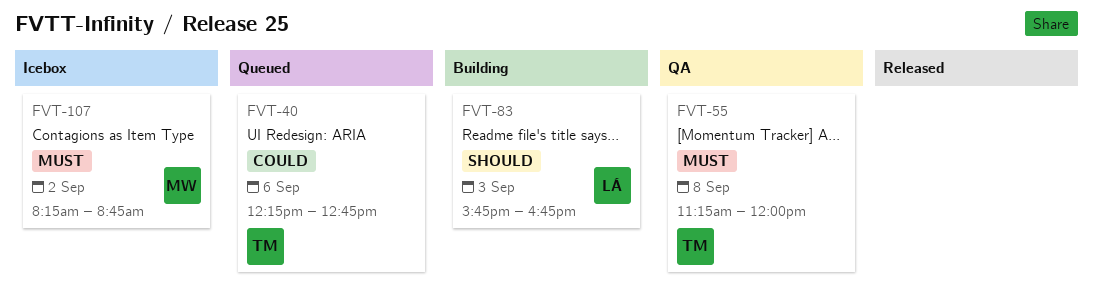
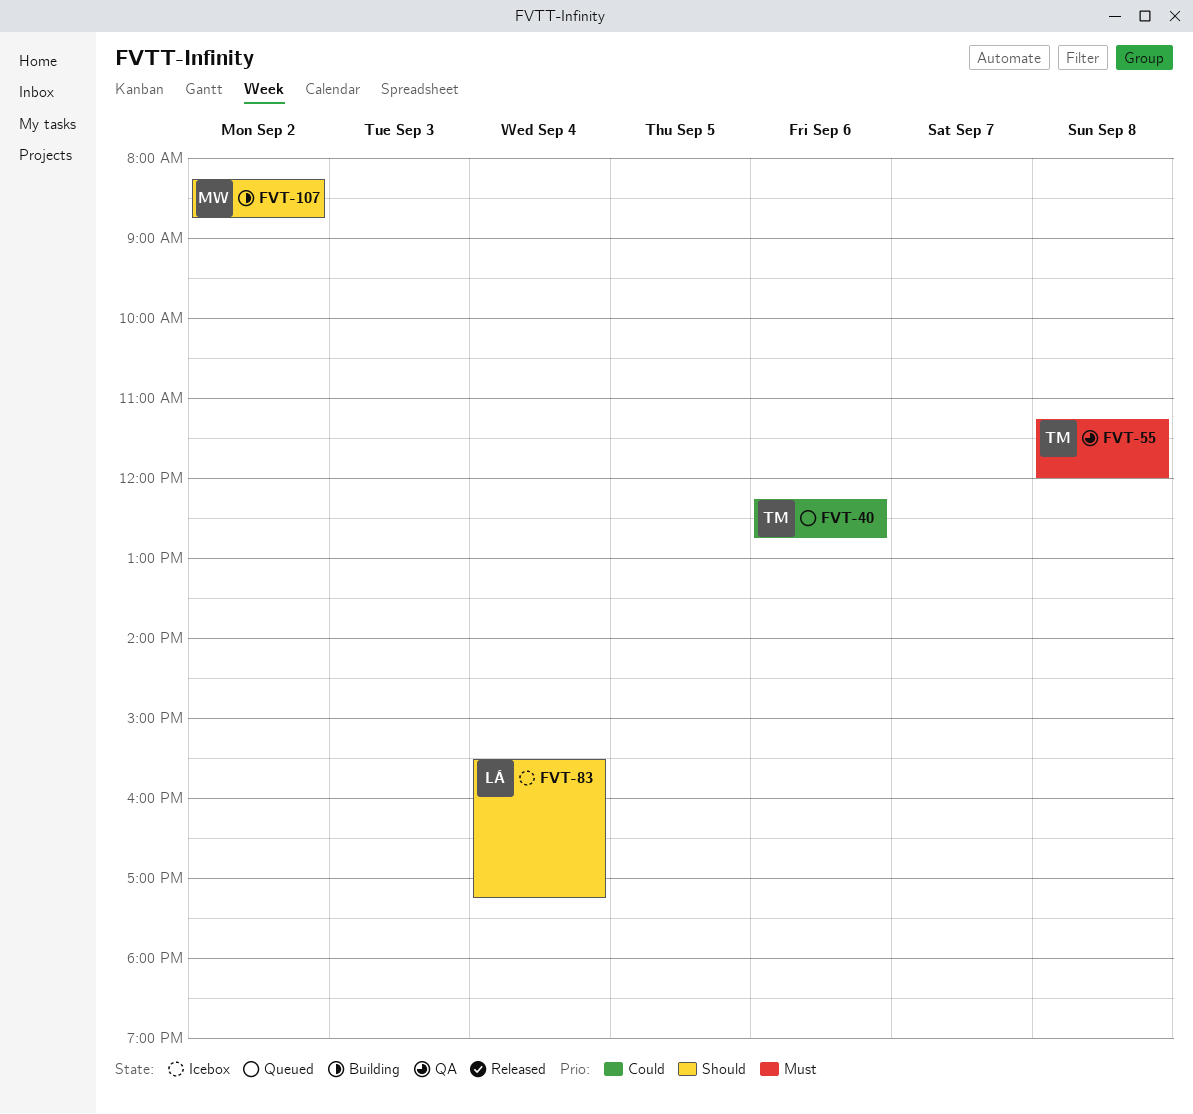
FVT-83, status: Building -> Icebox
FVT-83, day: Sep 3 -> Sep 4
FVT-83, begins: 15:45 -> 15:30
FVT-83, ends: 16:45 -> 17:15
FVT-107, status: Icebox -> Building
FVT-107, priority: Must -> Should

